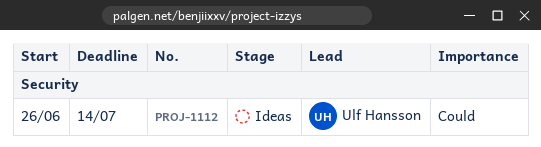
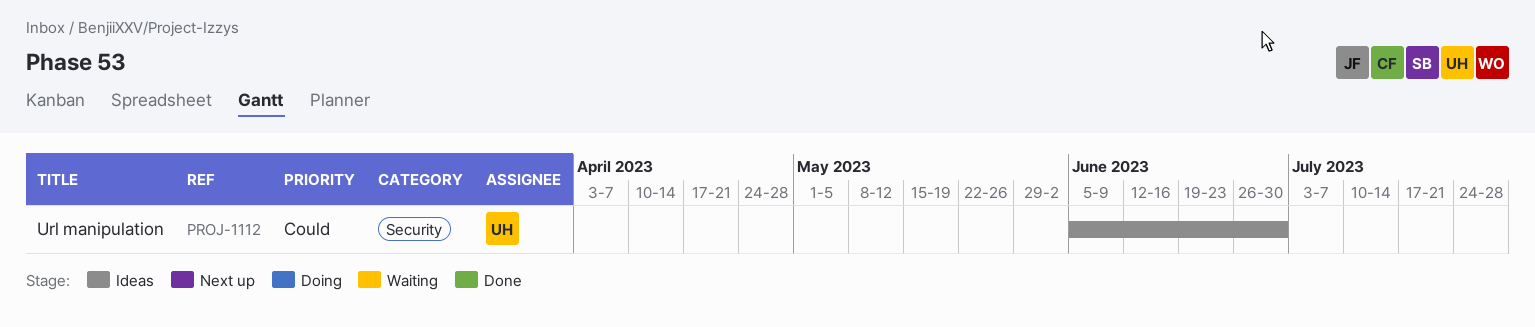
PROJ-1112, start: Jun 26 -> Jun 5
PROJ-1112, due: Jul 14 -> Jun 30

